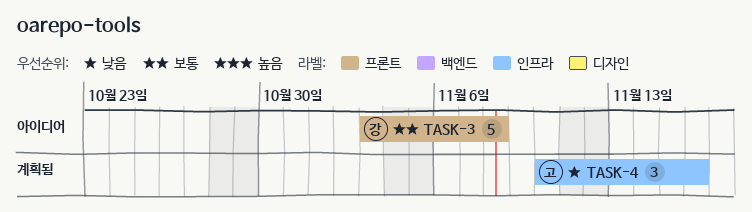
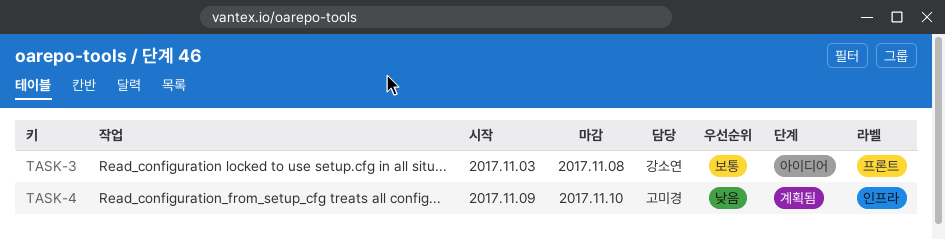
TASK-4, start: Nov 10 -> Nov 9
TASK-4, due: Nov 16 -> Nov 10

